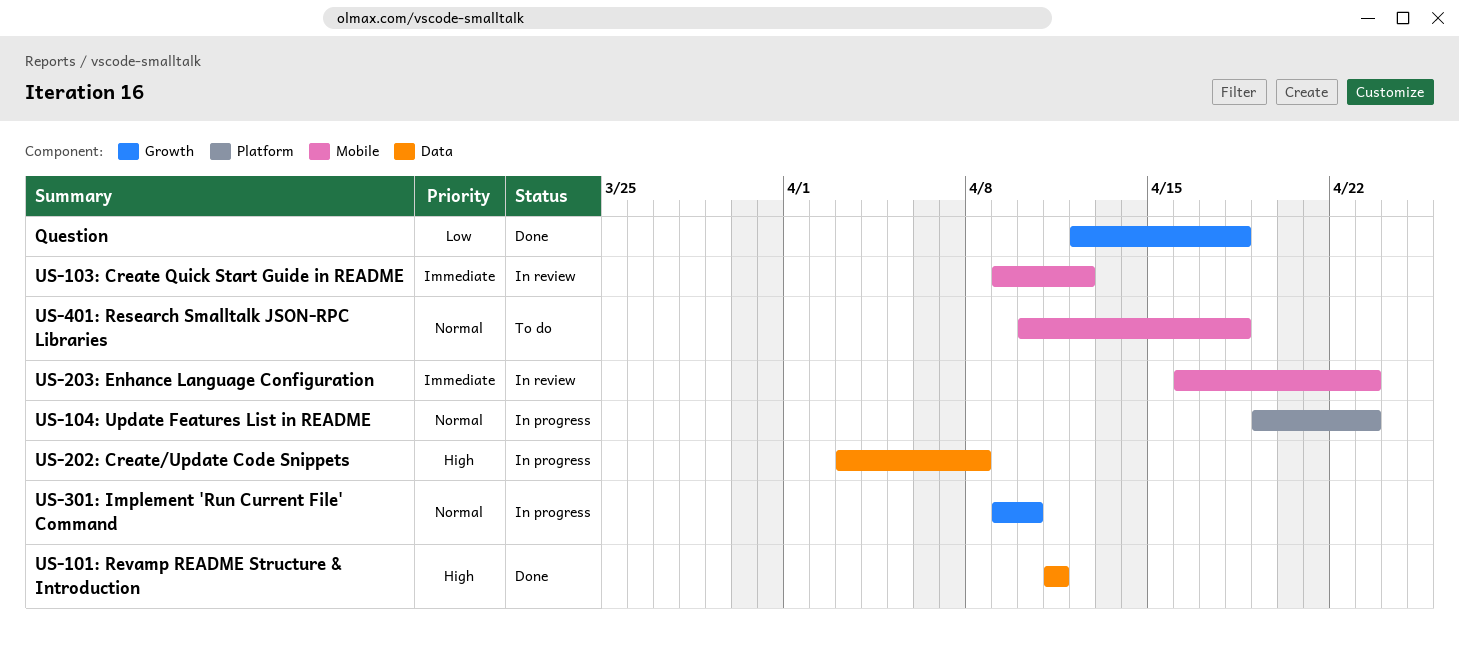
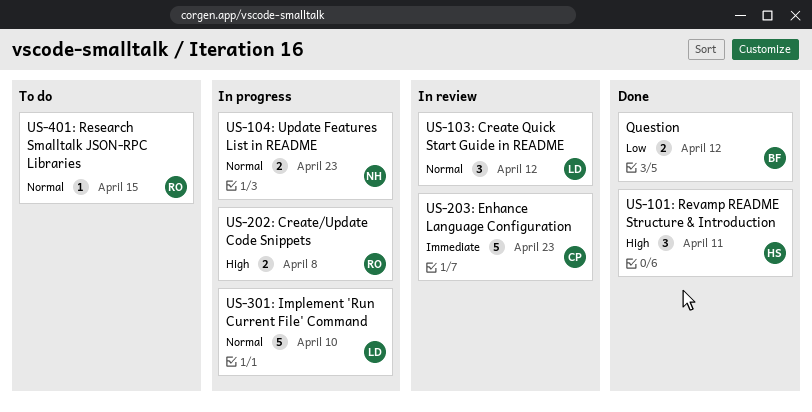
Question, due: Apr 18 -> Apr 12
US-103: Create Quick Start Guide in README, priority: Immediate -> Normal
US-401: Research Smalltalk JSON-RPC Libraries, due: Apr 18 -> Apr 15

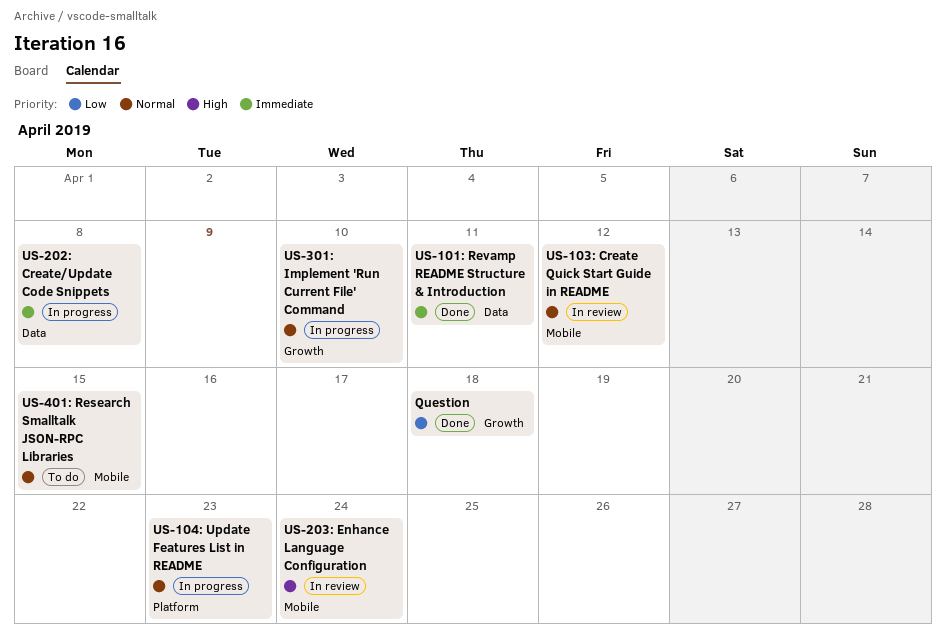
Question, due: Apr 12 -> Apr 18
US-101: Revamp README Structure & Introduction, priority: High -> Immediate
US-202: Create/Update Code Snippets, priority: High -> Immediate
US-203: Enhance Language Configuration, priority: Immediate -> High
US-203: Enhance Language Configuration, due: Apr 23 -> Apr 24

